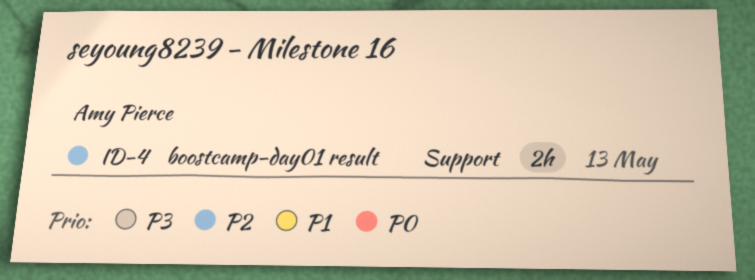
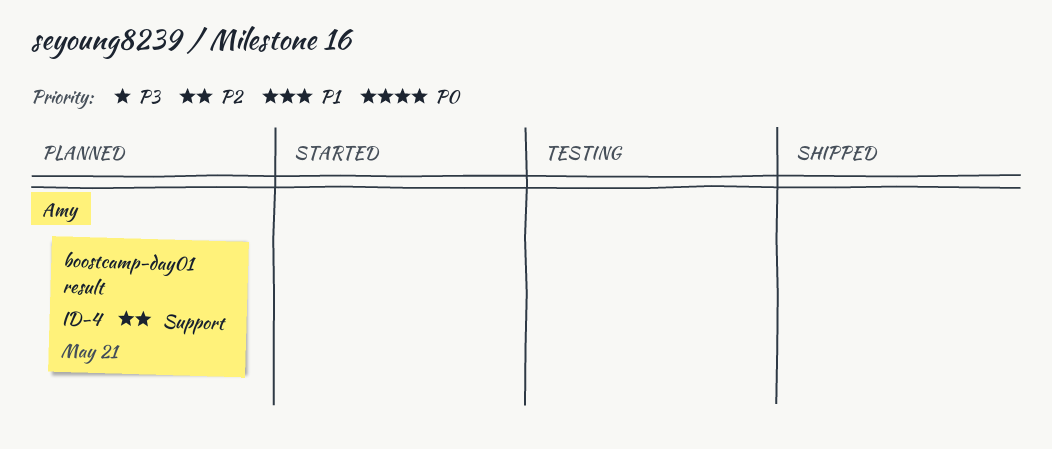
ID-4, due: May 13 -> May 21

